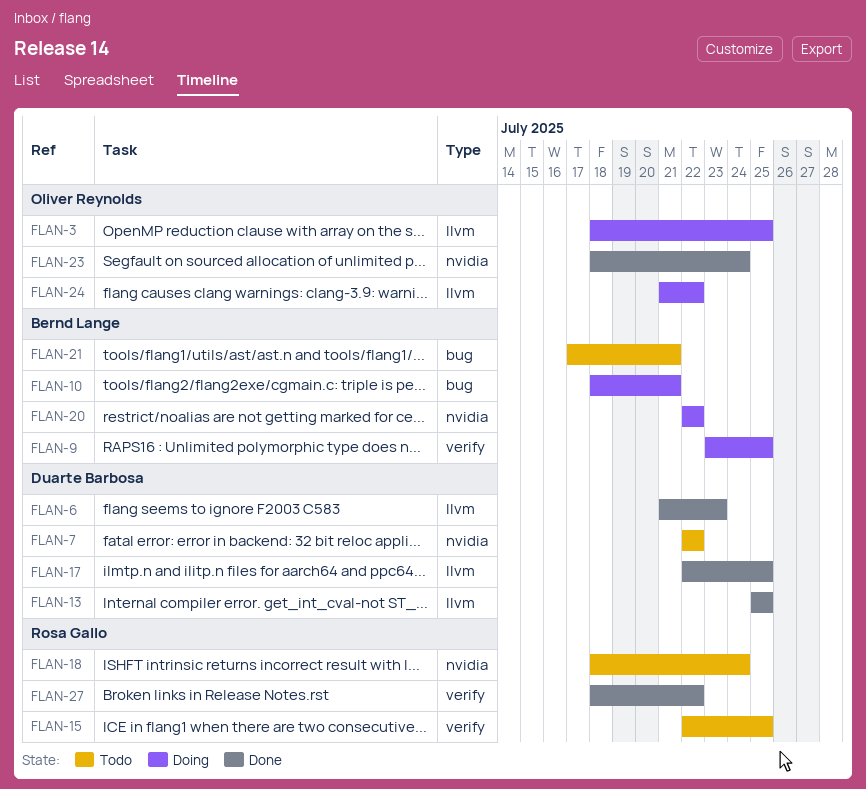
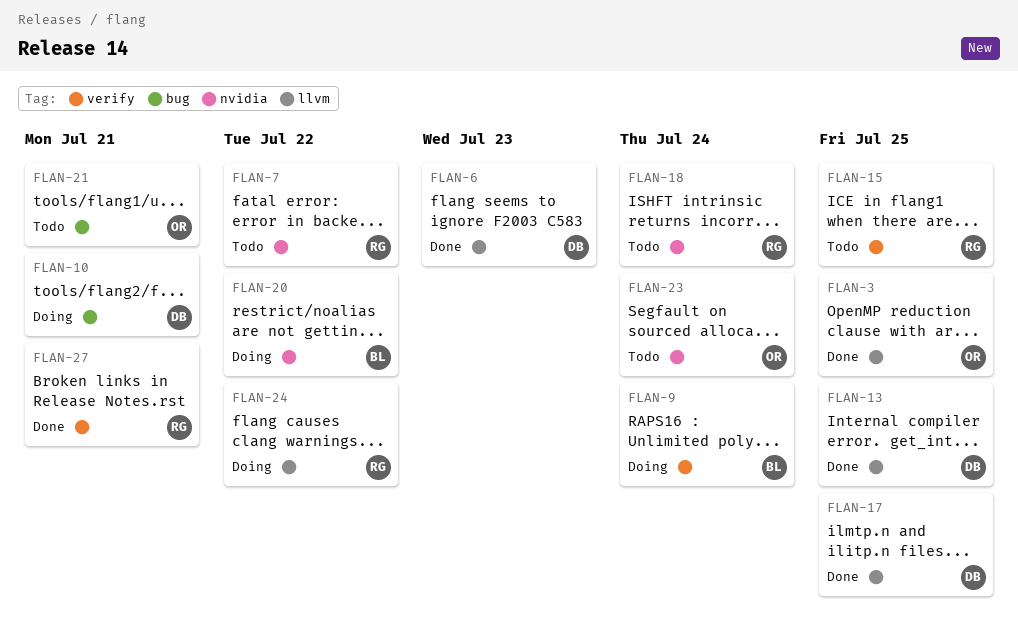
FLAN-3, status: Doing -> Done
FLAN-7, owner: Duarte Barbosa -> Rosa Gallo
FLAN-9, due: Jul 25 -> Jul 24
FLAN-10, owner: Bernd Lange -> Duarte Barbosa
FLAN-21, owner: Bernd Lange -> Oliver Reynolds
FLAN-23, status: Done -> Todo
FLAN-24, owner: Oliver Reynolds -> Rosa Gallo
FLAN-27, due: Jul 22 -> Jul 21

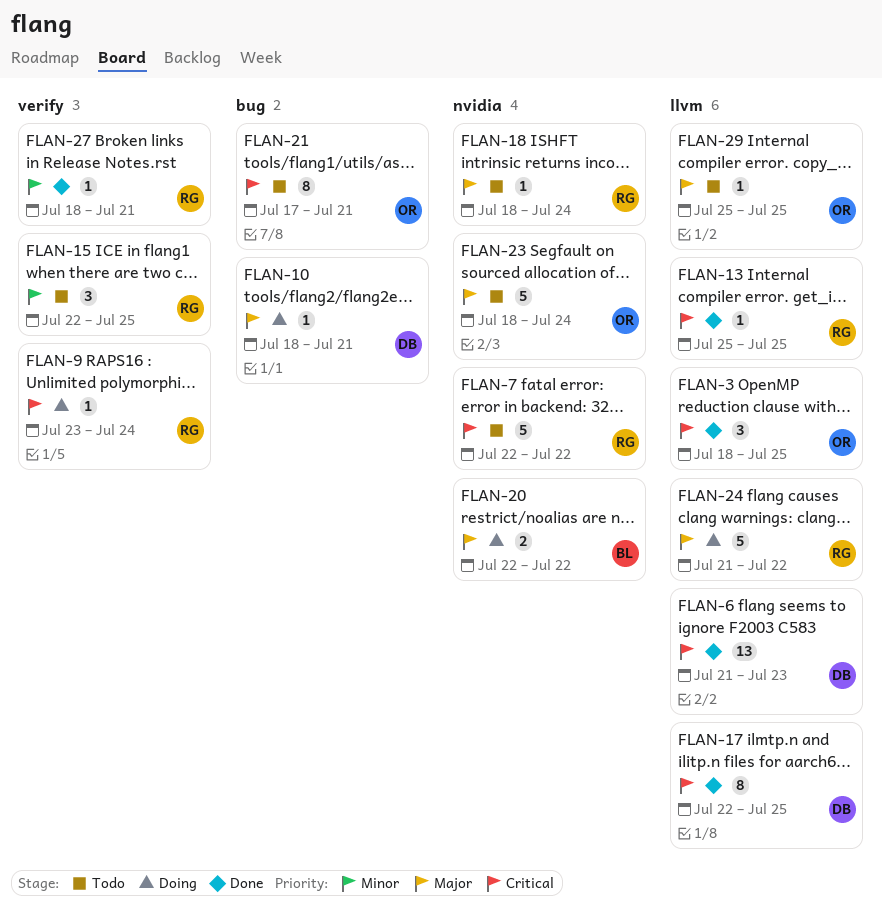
FLAN-9, owner: BL -> RG
FLAN-13, owner: DB -> RG
FLAN-29: none -> present

